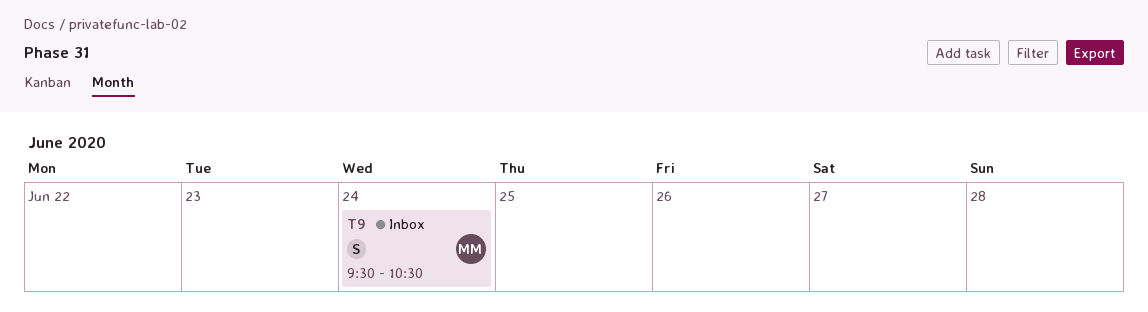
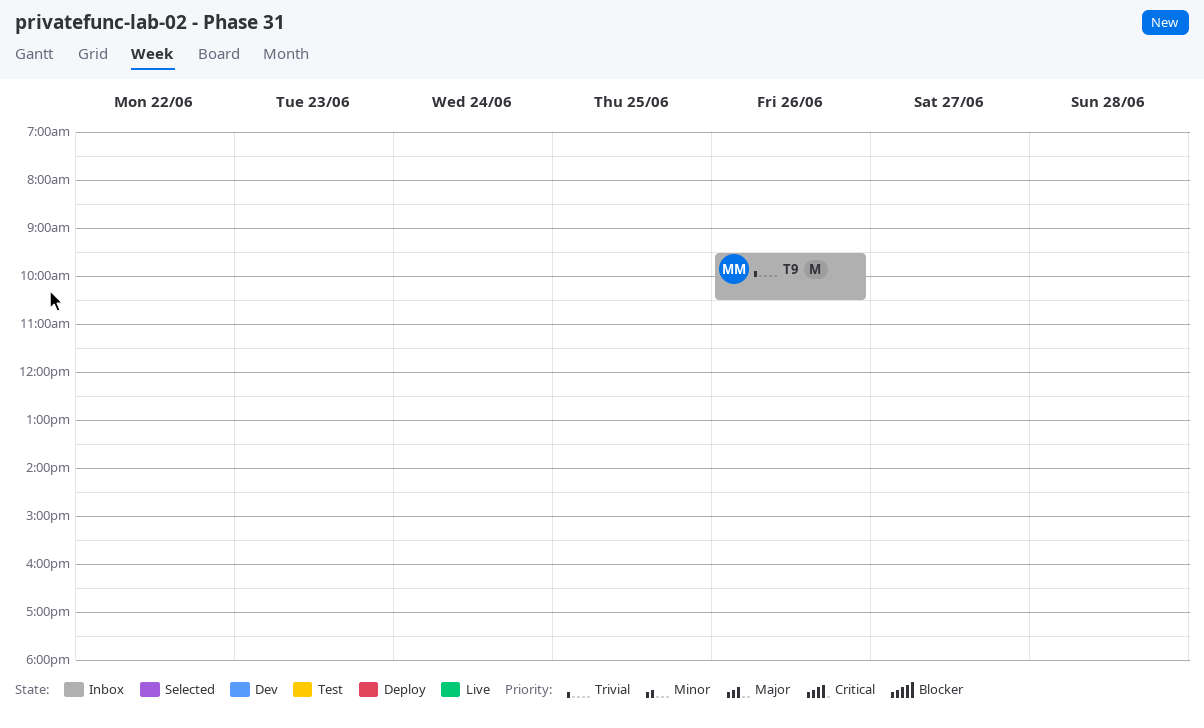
T9, estimate: S -> M
T9, day: Jun 24 -> Jun 26

